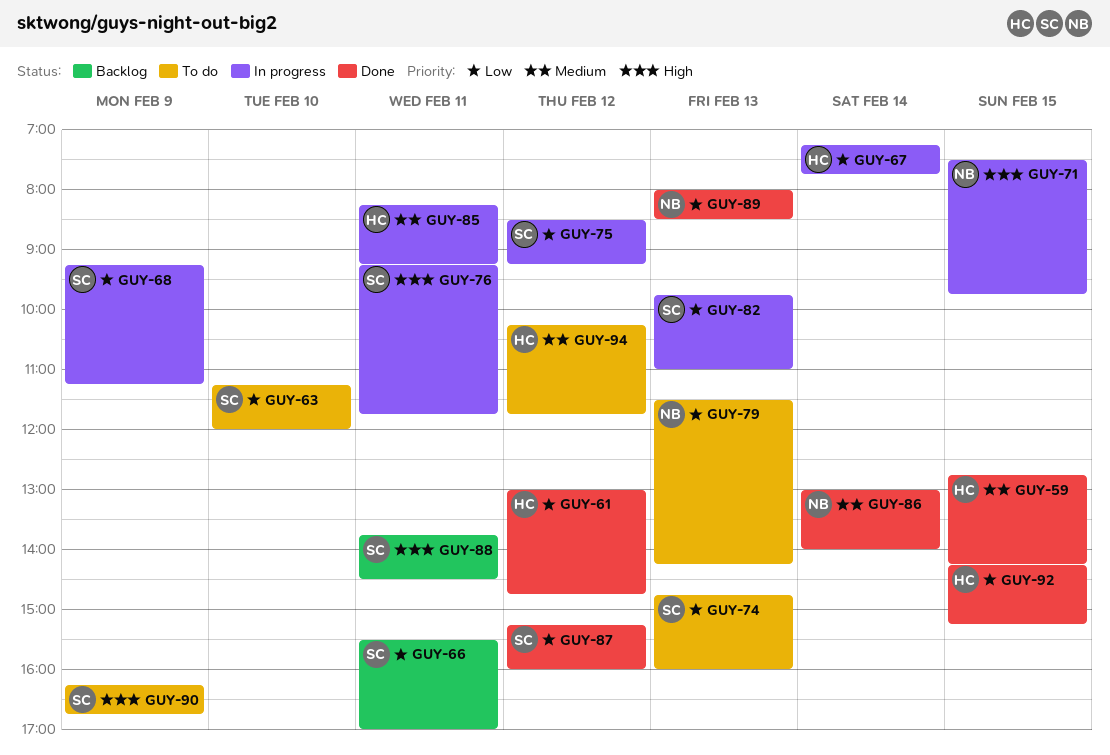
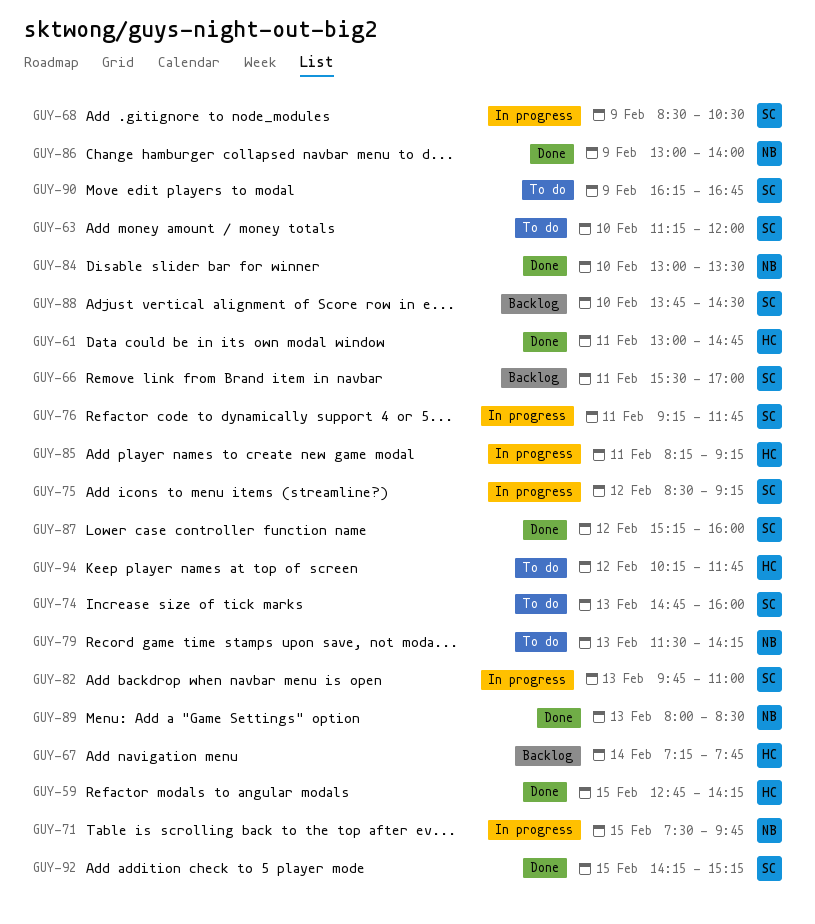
GUY-61, day: Feb 12 -> Feb 11
GUY-67, status: In progress -> Backlog
GUY-68, begins: 09:15 -> 08:30
GUY-68, ends: 11:15 -> 10:30
GUY-84: none -> present
GUY-86, day: Feb 14 -> Feb 9
GUY-88, day: Feb 11 -> Feb 10
GUY-92, owner: HC -> SC

